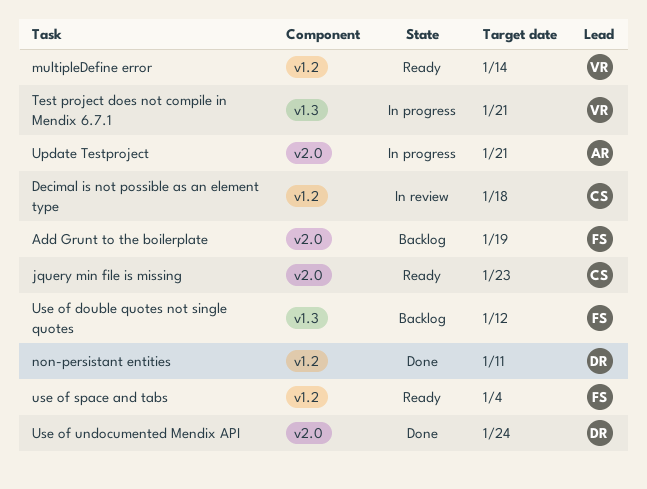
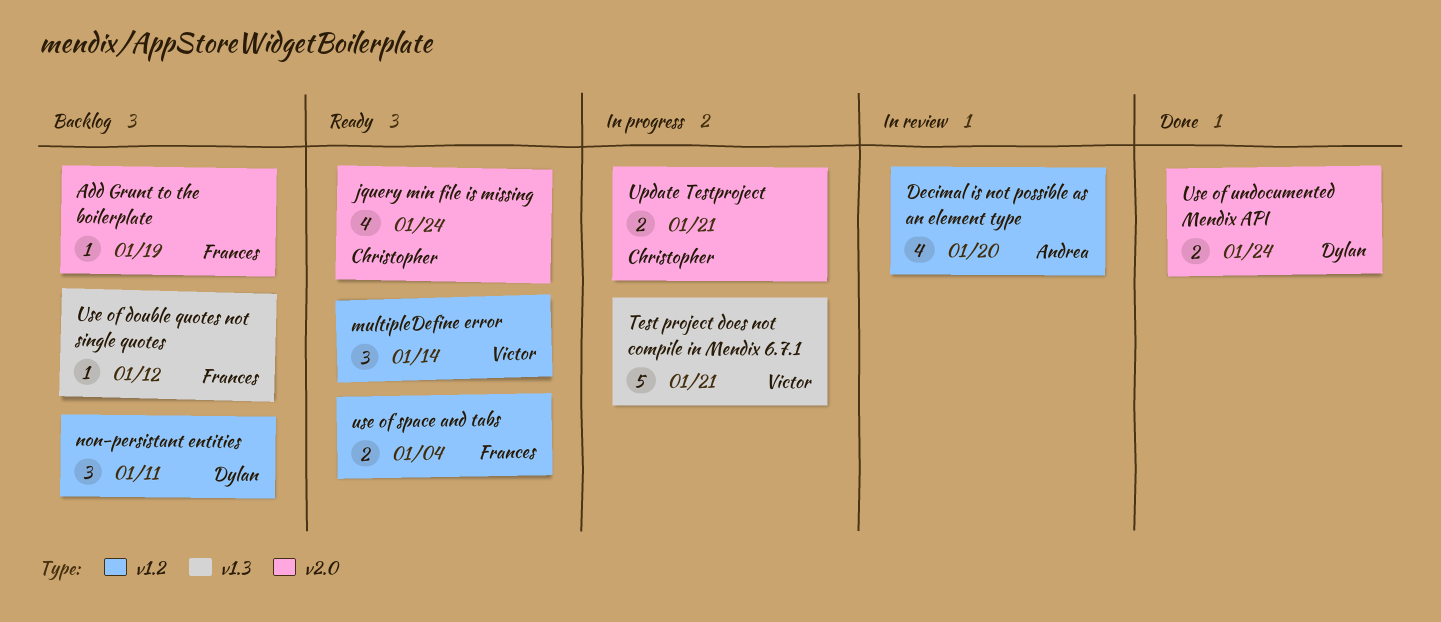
Decimal is not possible as an element type, owner: Christopher -> Andrea
Decimal is not possible as an element type, due: Jan 18 -> Jan 20
jquery min file is missing, due: Jan 23 -> Jan 24
non-persistant entities, status: Done -> Backlog
Update Testproject, owner: Andrea -> Christopher

